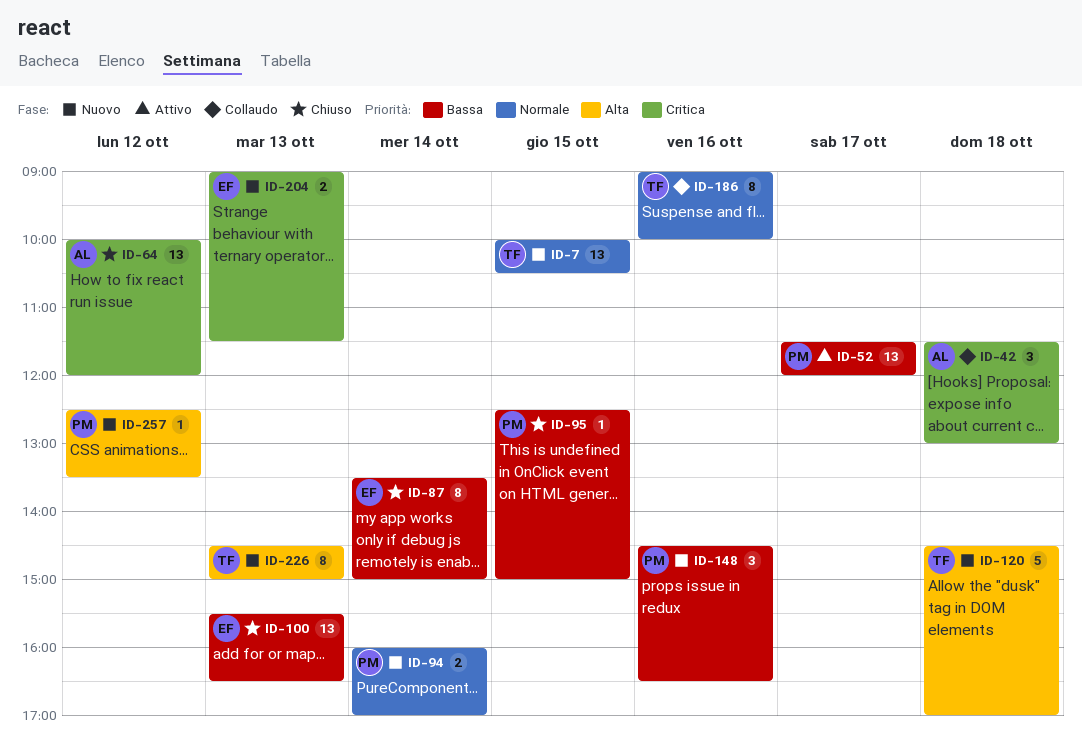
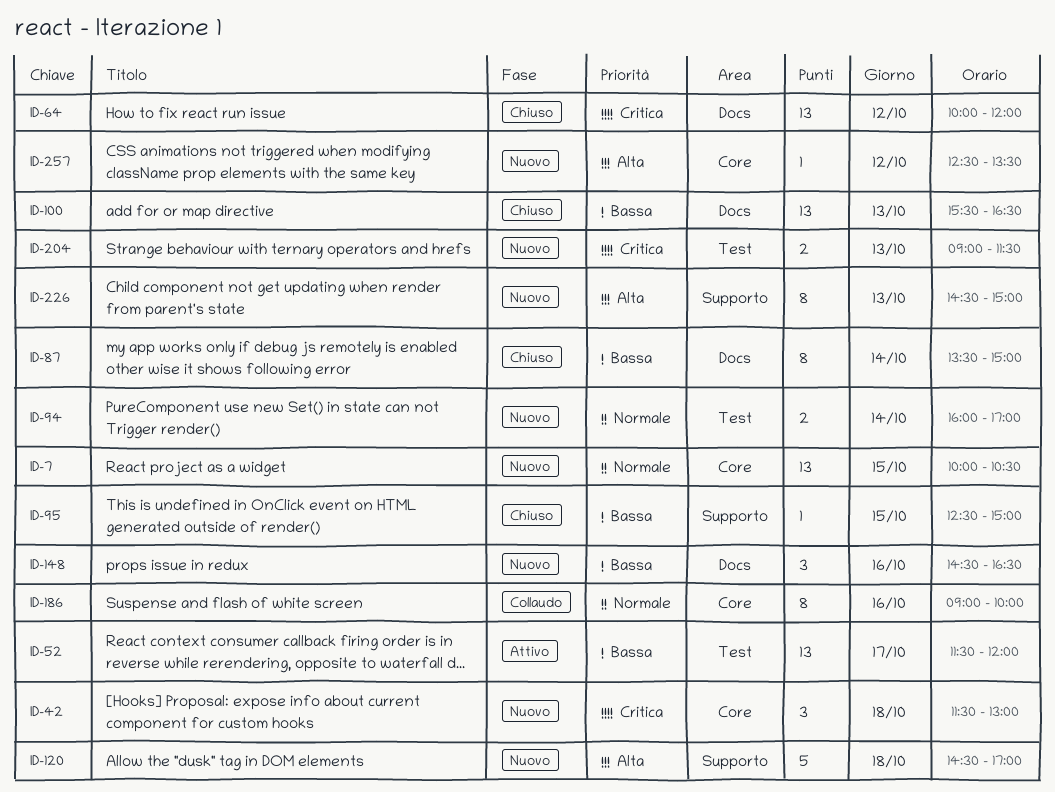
ID-42, status: Collaudo -> Nuovo

